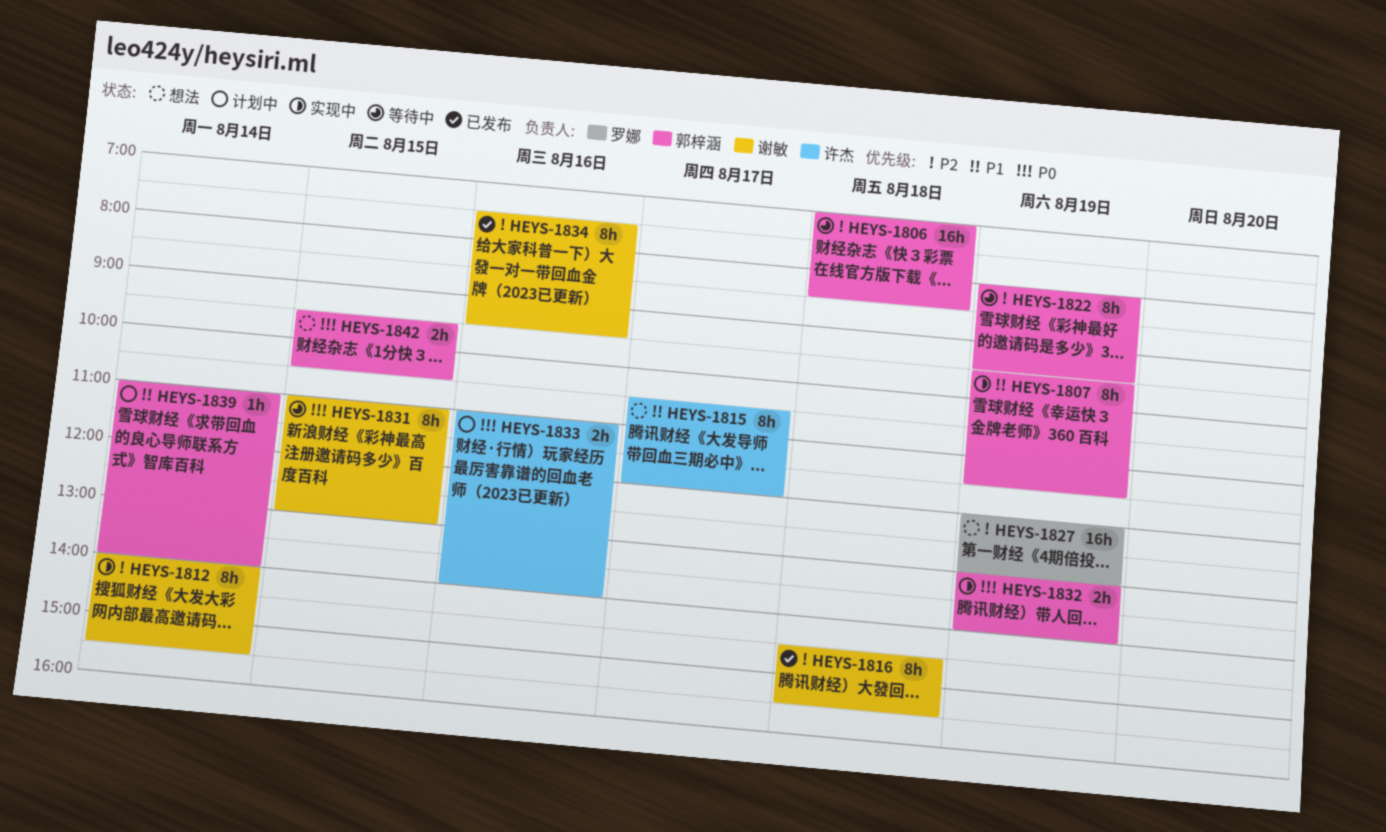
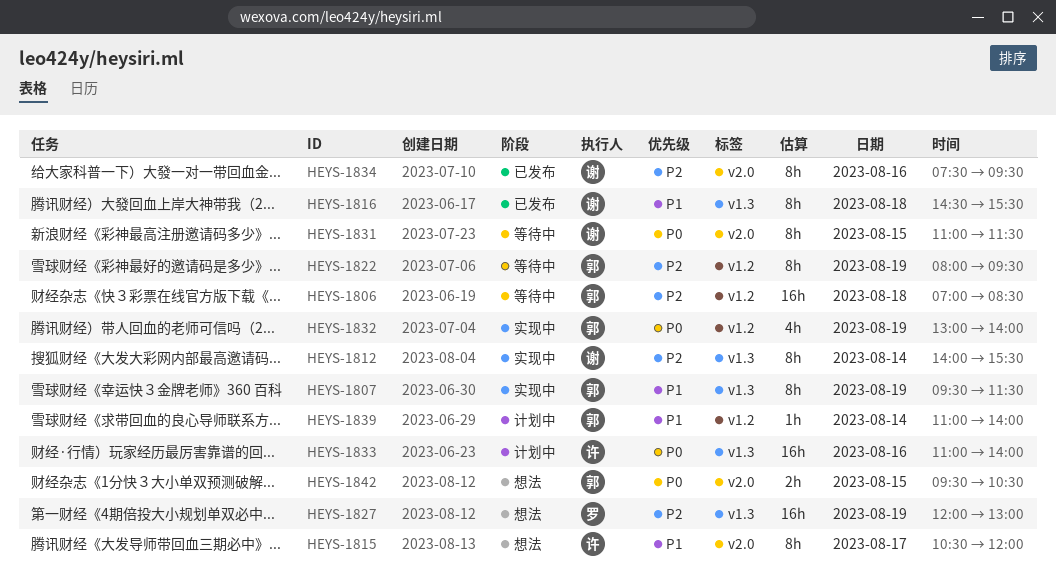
HEYS-1816, priority: P2 -> P1
HEYS-1831, ends: 13:00 -> 11:30
HEYS-1832, estimate: 2h -> 4h
HEYS-1833, estimate: 2h -> 16h

